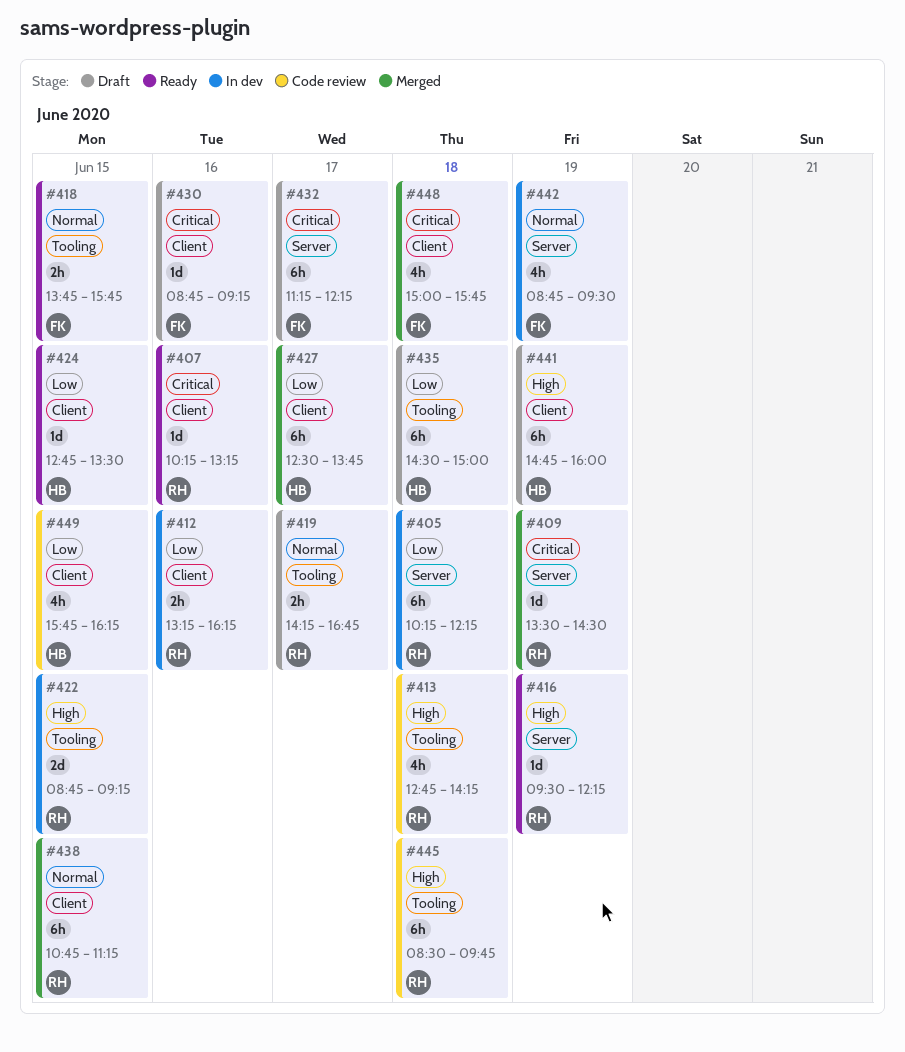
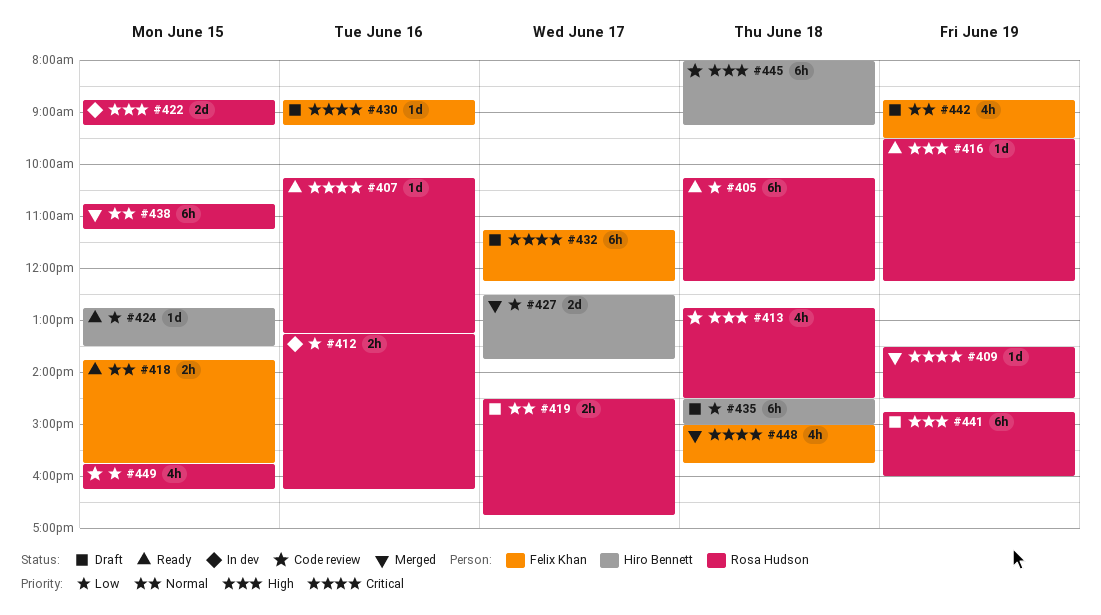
#405, status: In dev -> Ready
#413, ends: 14:15 -> 14:30
#419, begins: 14:15 -> 14:30
#427, estimate: 6h -> 2d
#441, owner: Hiro Bennett -> Rosa Hudson
#442, status: In dev -> Draft
#445, owner: Rosa Hudson -> Hiro Bennett
#445, begins: 08:30 -> 08:00
#445, ends: 09:45 -> 09:15
#449, owner: Hiro Bennett -> Rosa Hudson

